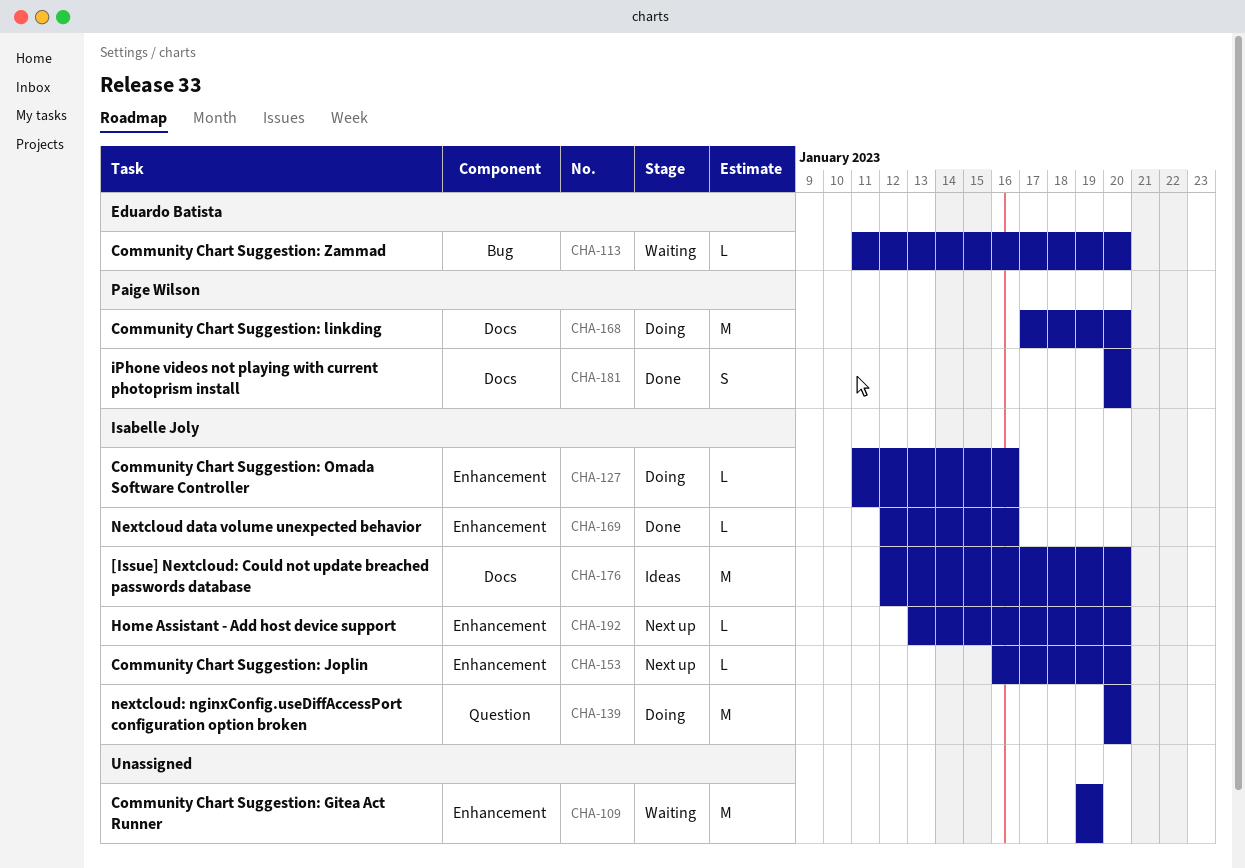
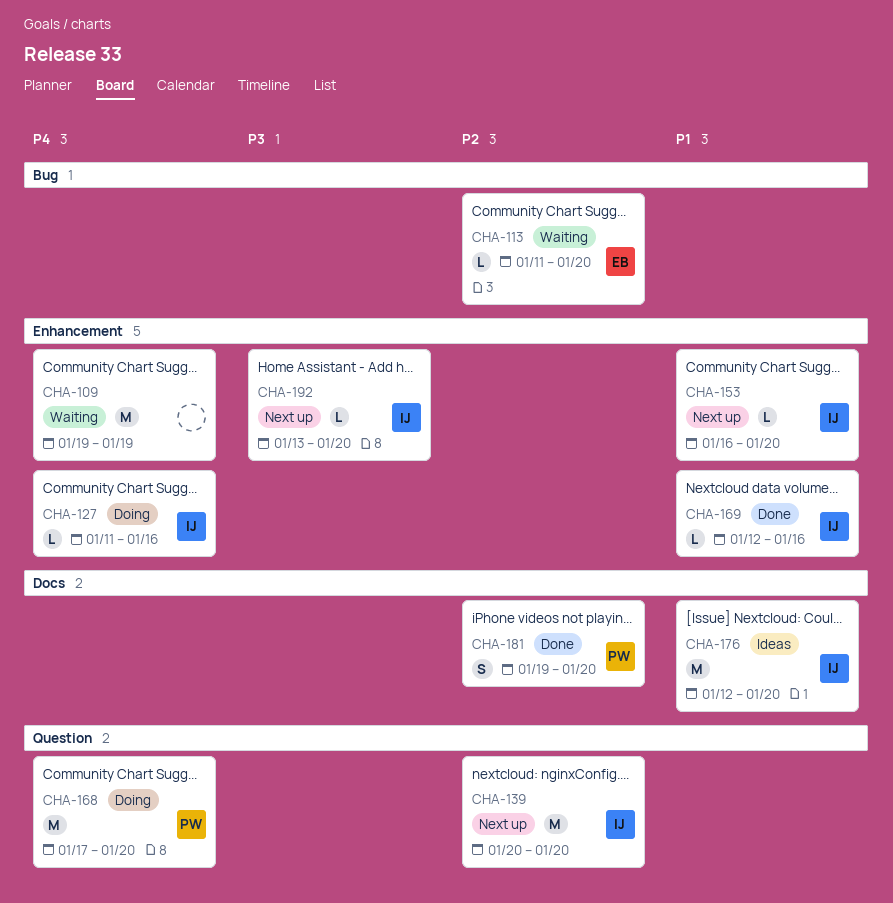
CHA-139, status: Doing -> Next up
CHA-168, label: Docs -> Question
CHA-181, start: Jan 20 -> Jan 19

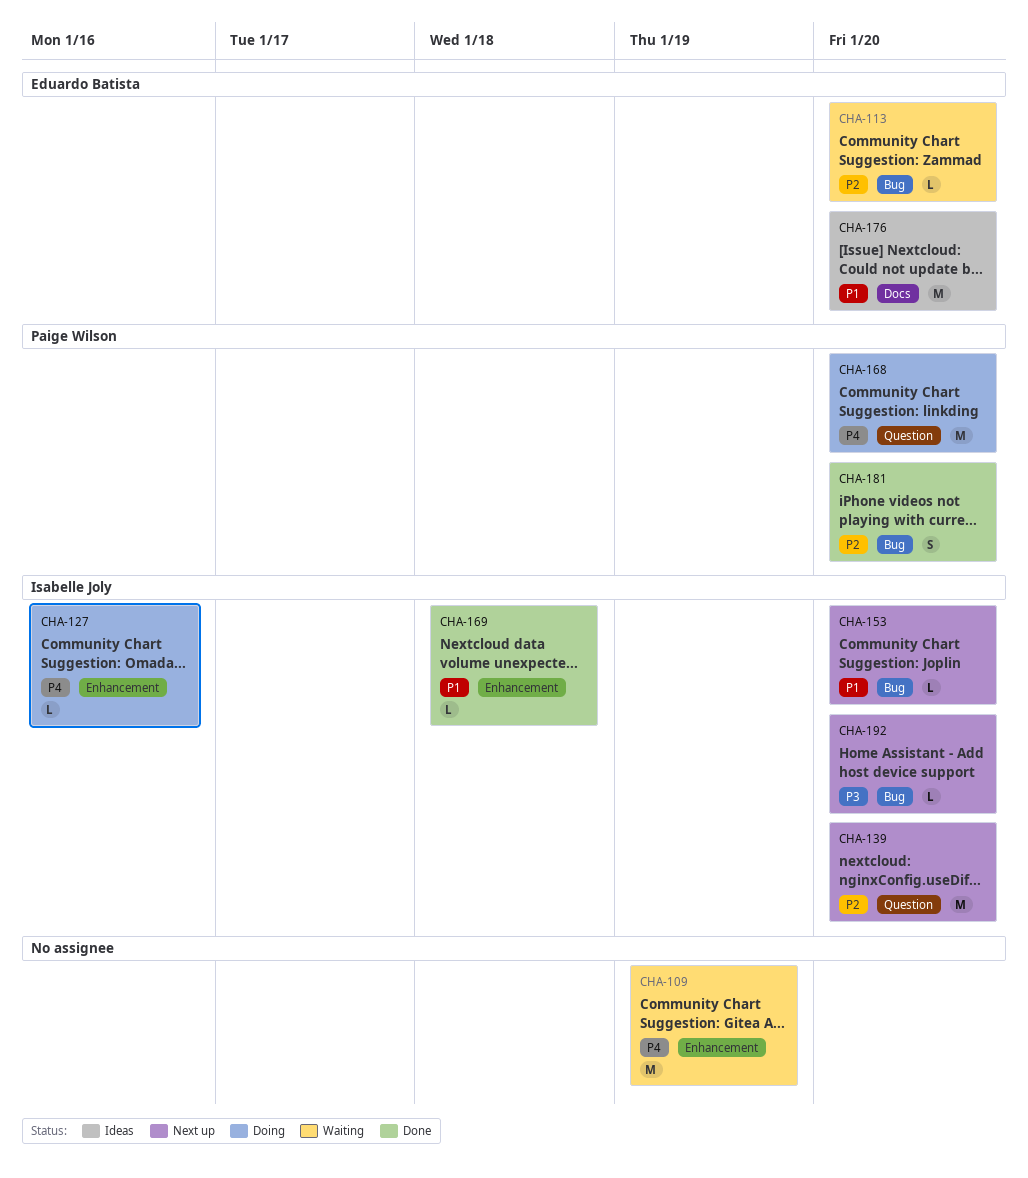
CHA-153, label: Enhancement -> Bug
CHA-169, due: Jan 16 -> Jan 18
CHA-176, owner: Isabelle Joly -> Eduardo Batista
CHA-181, label: Docs -> Bug
CHA-192, label: Enhancement -> Bug

